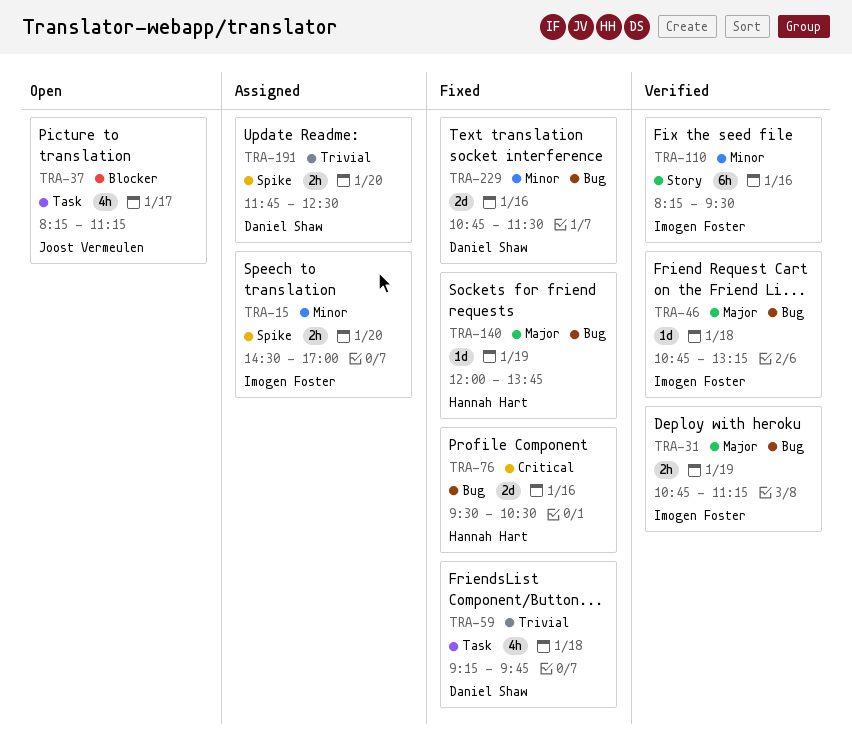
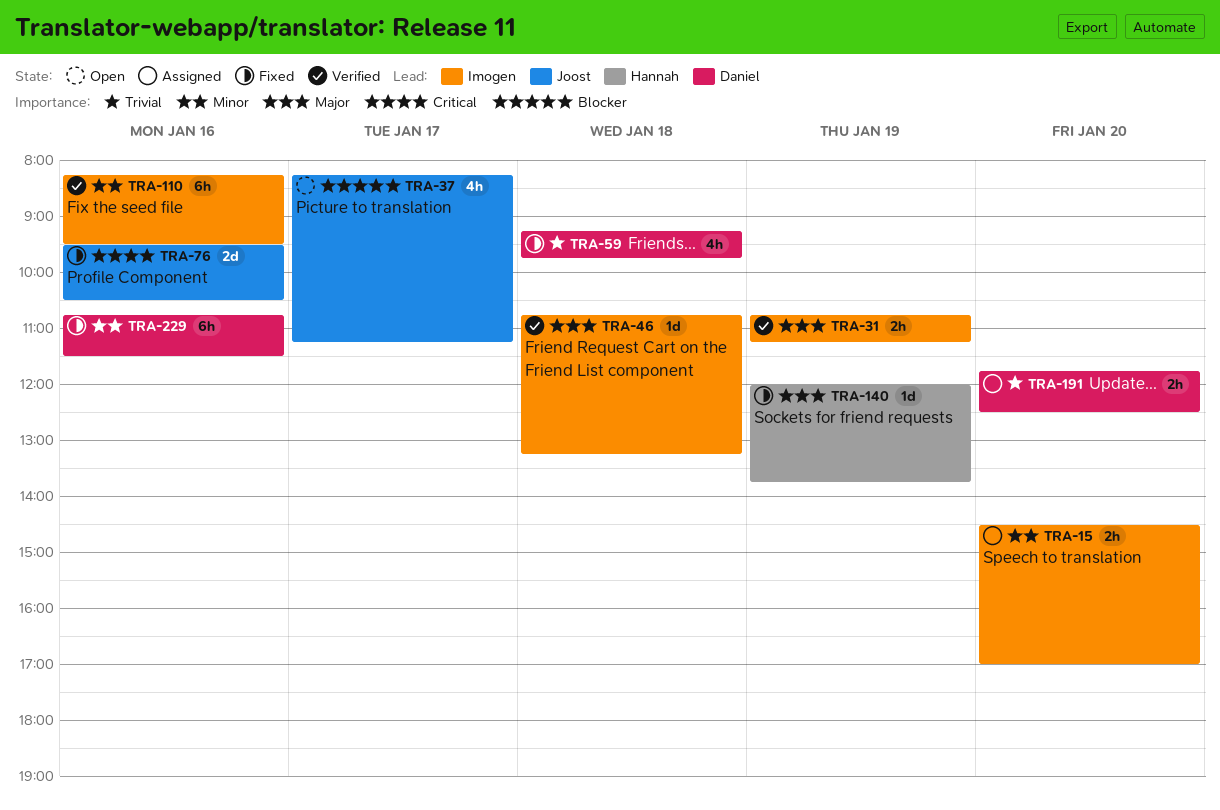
TRA-76, owner: Hannah Hart -> Joost Vermeulen
TRA-229, estimate: 2d -> 6h

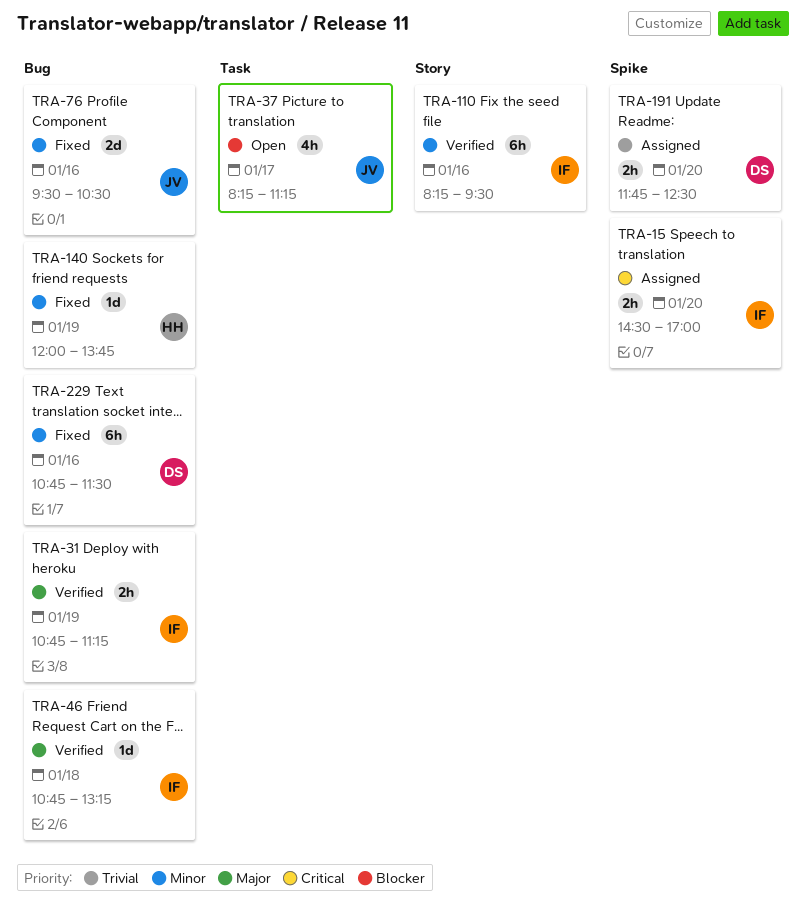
TRA-15, priority: Minor -> Critical
TRA-59: present -> none
TRA-76, priority: Critical -> Minor
TRA-140, priority: Major -> Minor

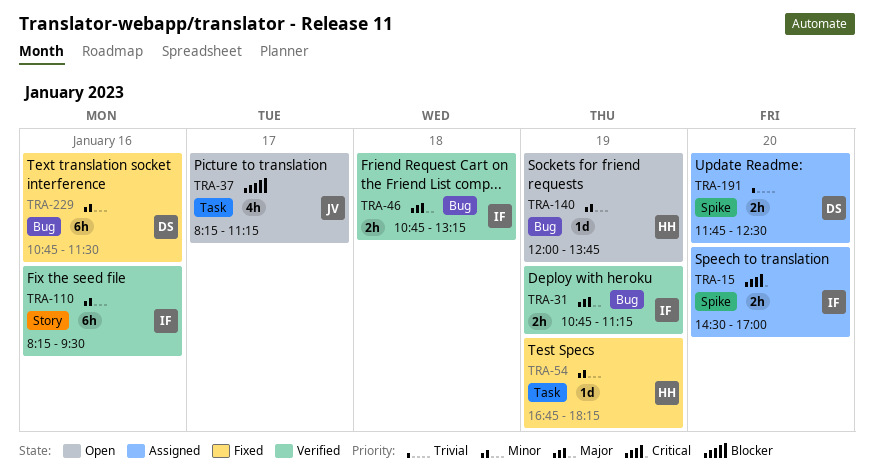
TRA-46, estimate: 1d -> 2h
TRA-54: none -> present
TRA-76: present -> none
TRA-140, status: Fixed -> Open

